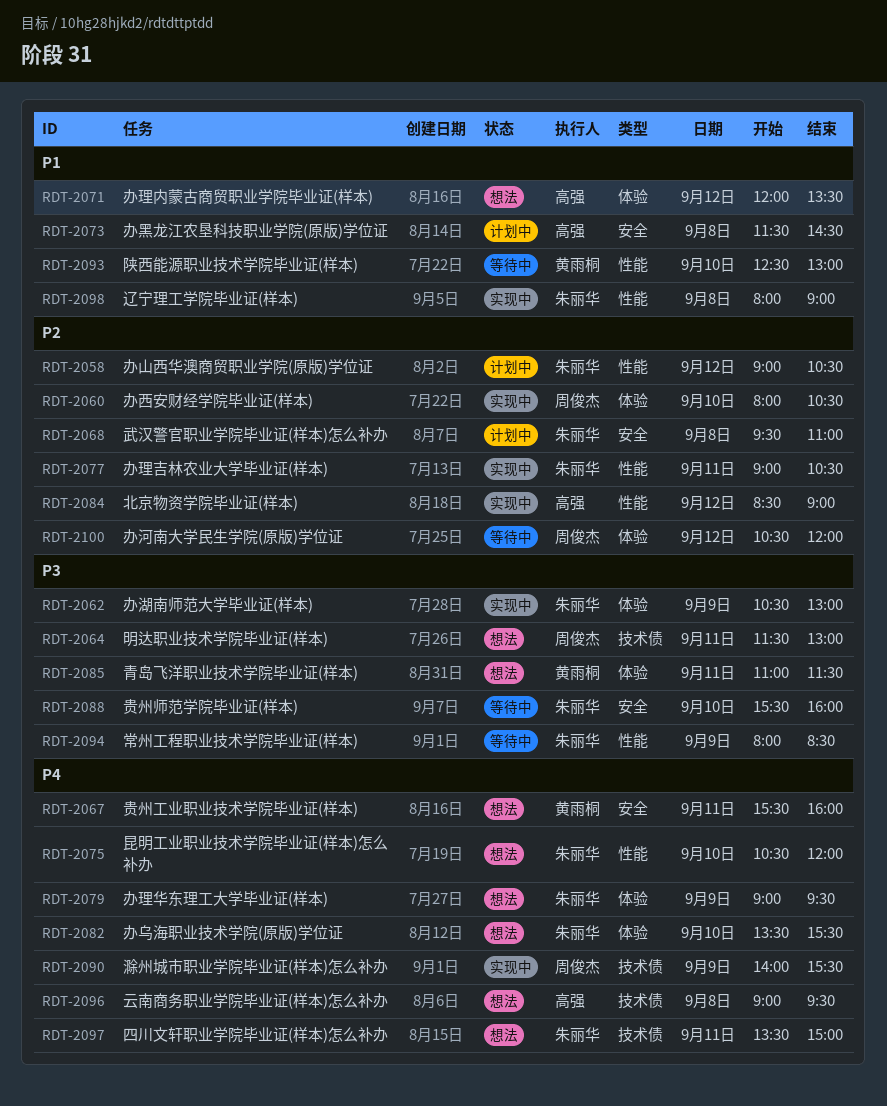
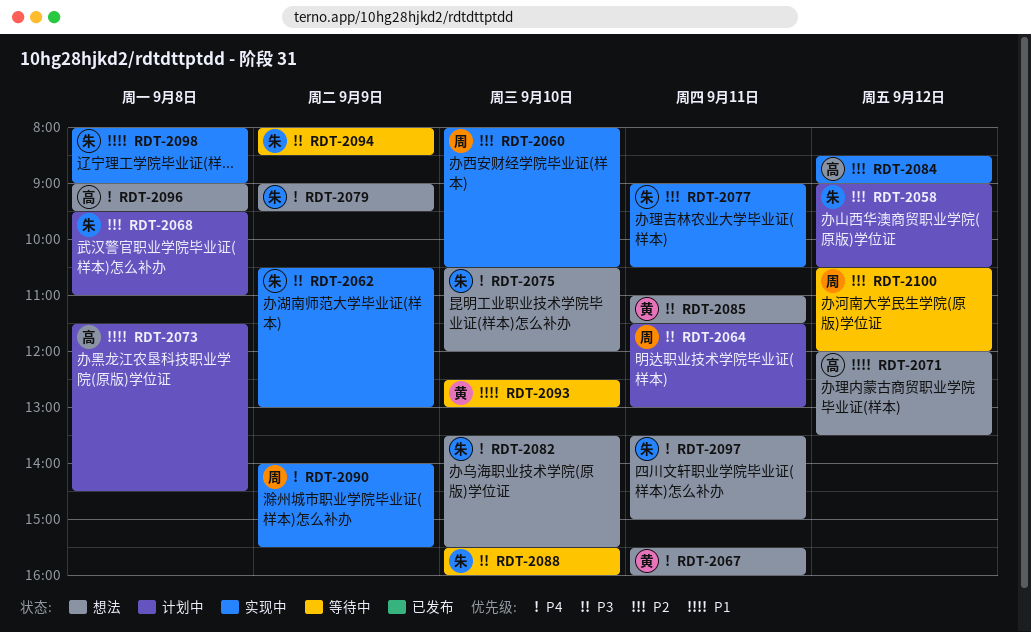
RDT-2064, status: 想法 -> 计划中

